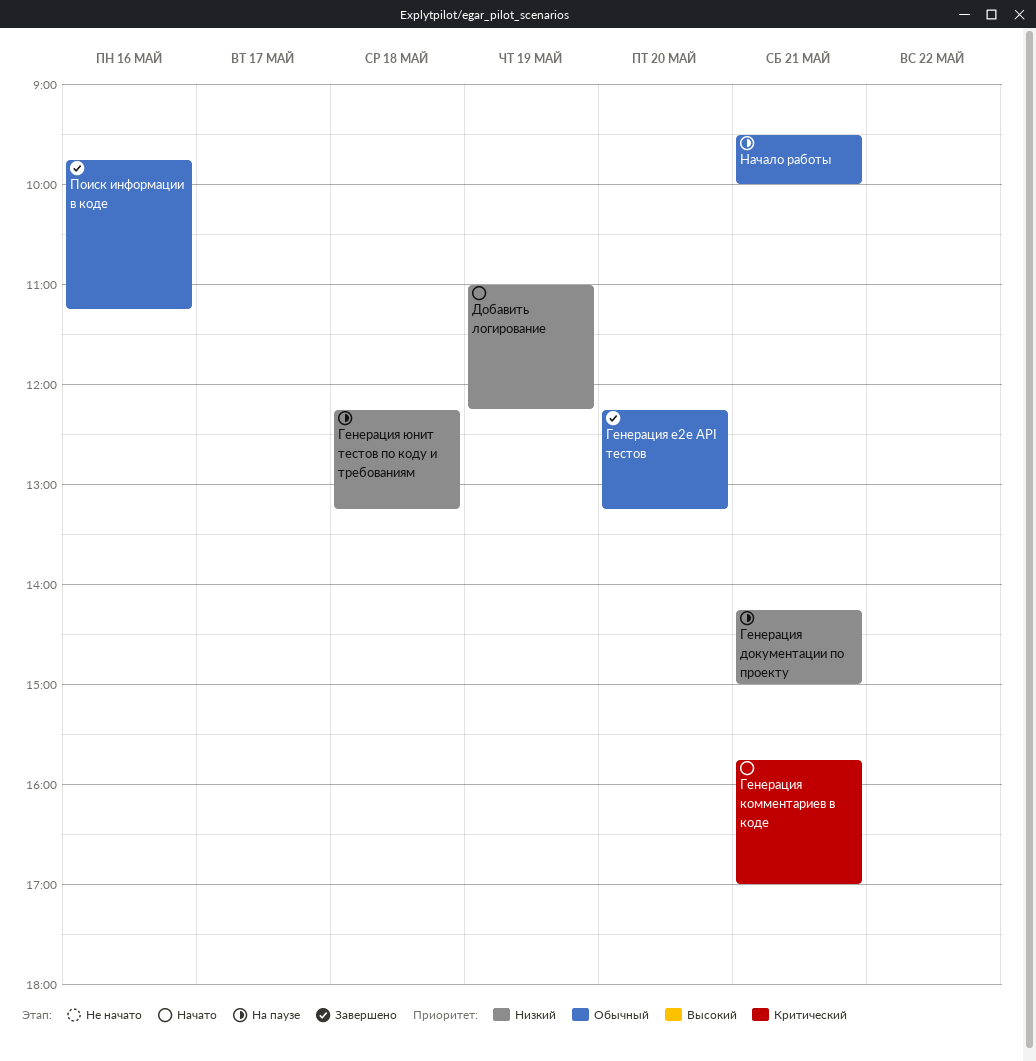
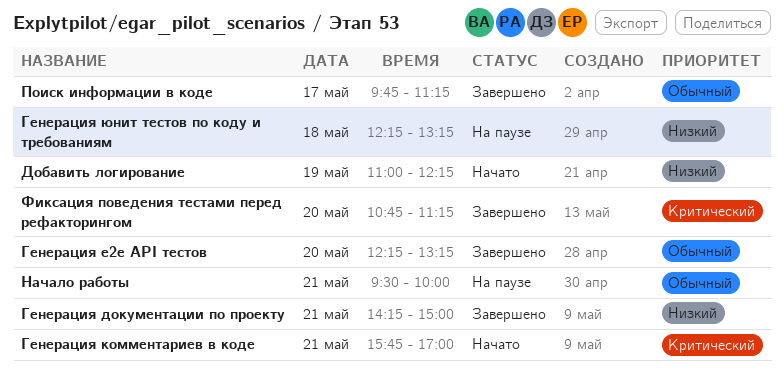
Генерация документации по проекту, status: На паузе -> Завершено
Поиск информации в коде, day: May 16 -> May 17
Фиксация поведения тестами перед рефакторингом: none -> present

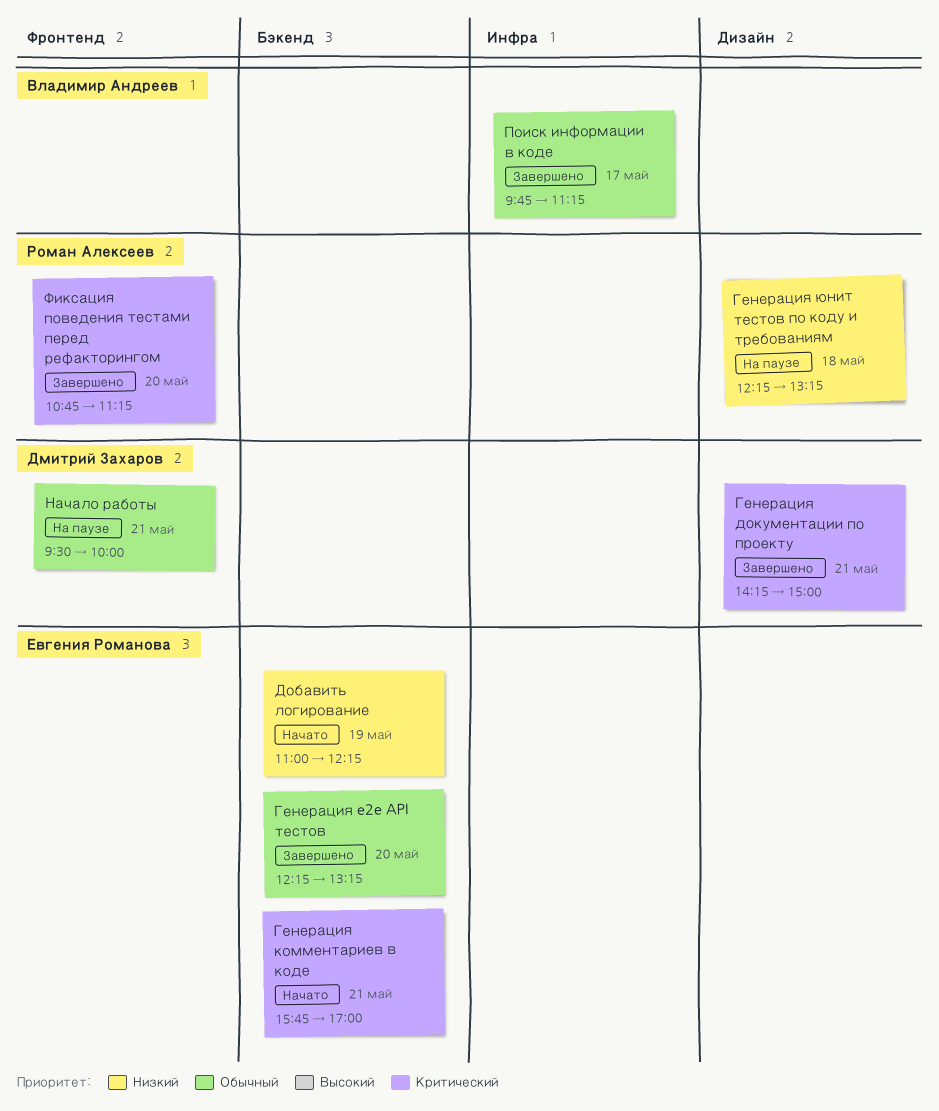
Генерация документации по проекту, priority: Низкий -> Критический

